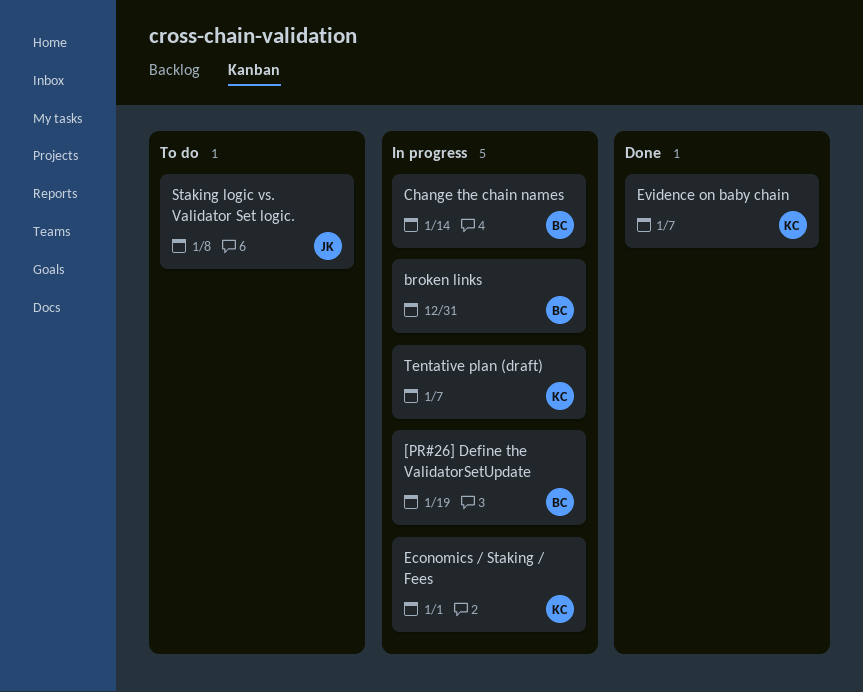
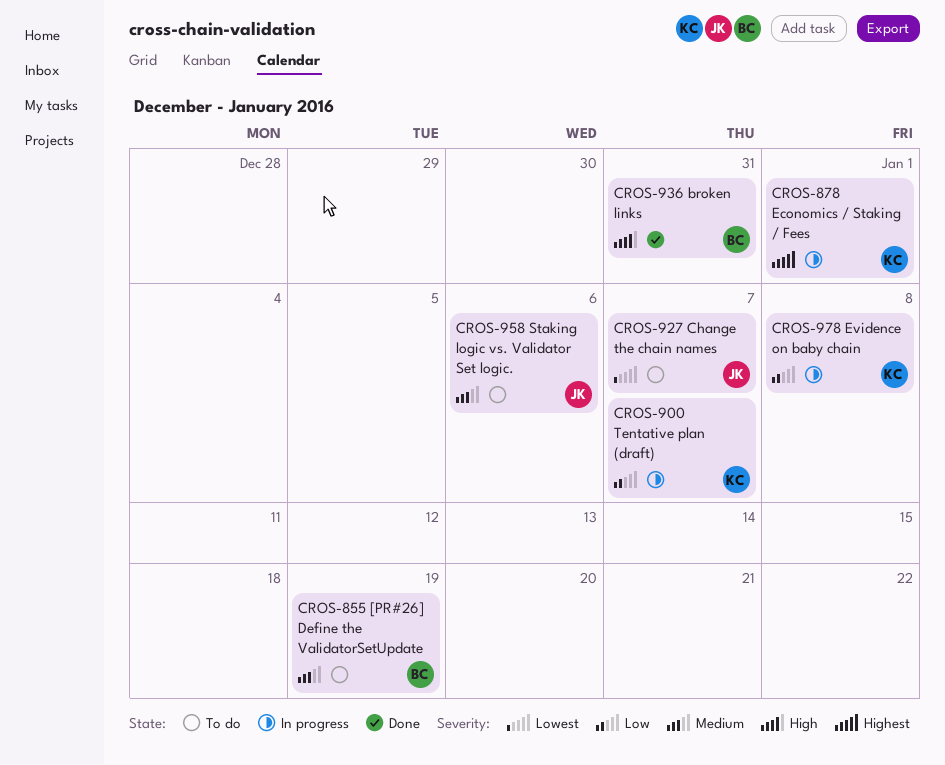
[PR#26] Define the ValidatorSetUpdate, status: In progress -> To do
broken links, status: In progress -> Done
Change the chain names, status: In progress -> To do
Change the chain names, owner: BC -> JK
Change the chain names, due: Jan 14 -> Jan 7
Evidence on baby chain, status: Done -> In progress
Evidence on baby chain, due: Jan 7 -> Jan 8
Staking logic vs. Validator Set logic., due: Jan 8 -> Jan 6

